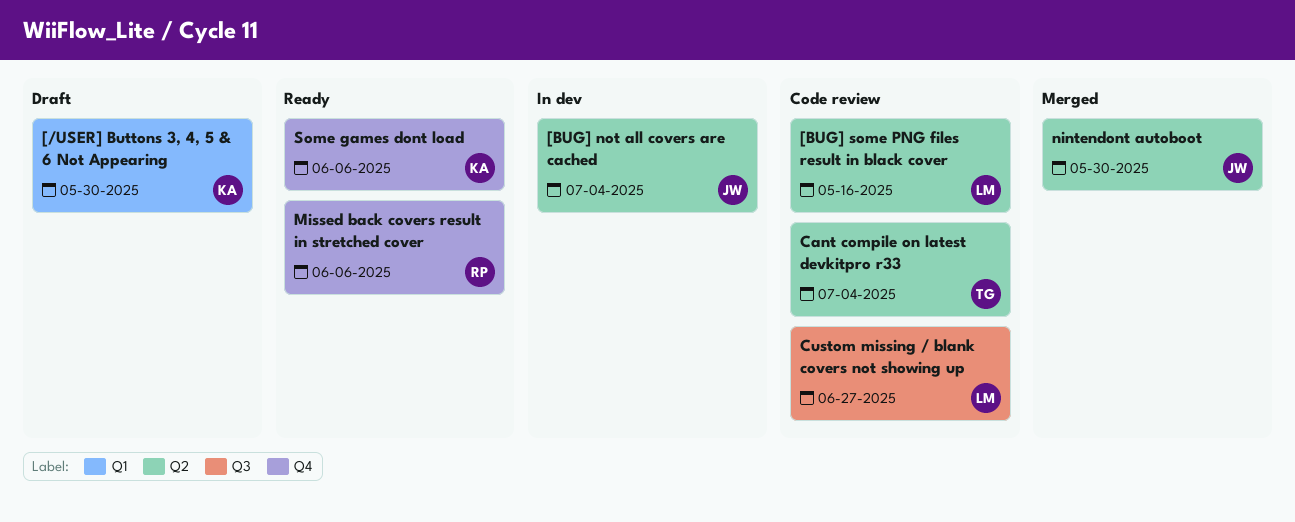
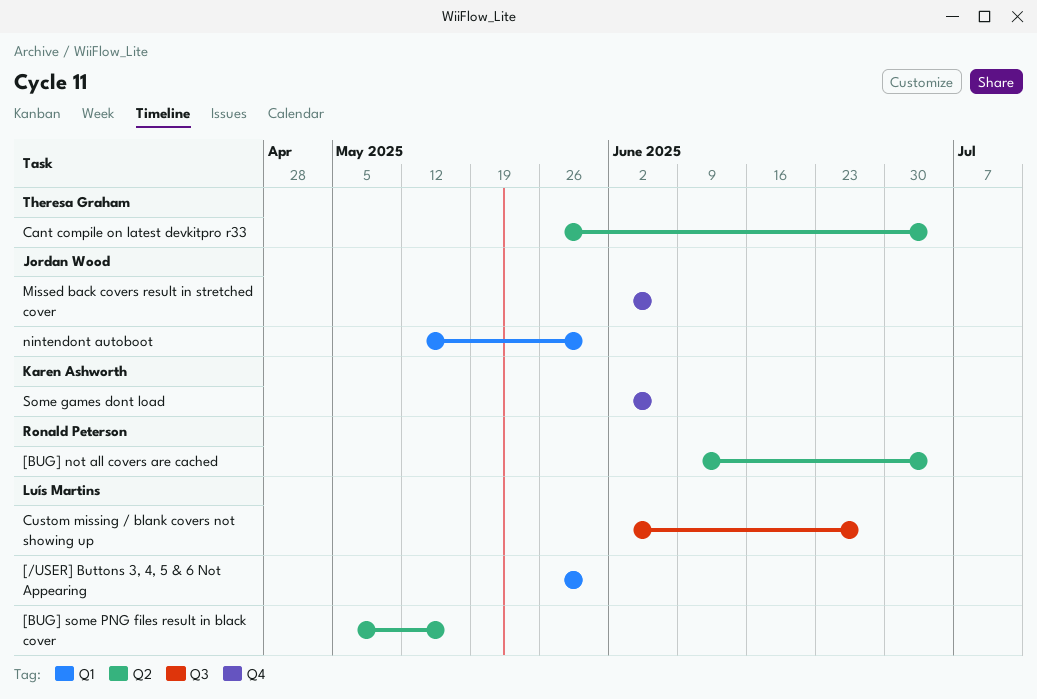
[/USER] Buttons 3, 4, 5 & 6 Not Appearing, owner: Karen Ashworth -> Luís Martins
[BUG] not all covers are cached, owner: Jordan Wood -> Ronald Peterson
Missed back covers result in stretched cover, owner: Ronald Peterson -> Jordan Wood
nintendont autoboot, label: Q2 -> Q1

